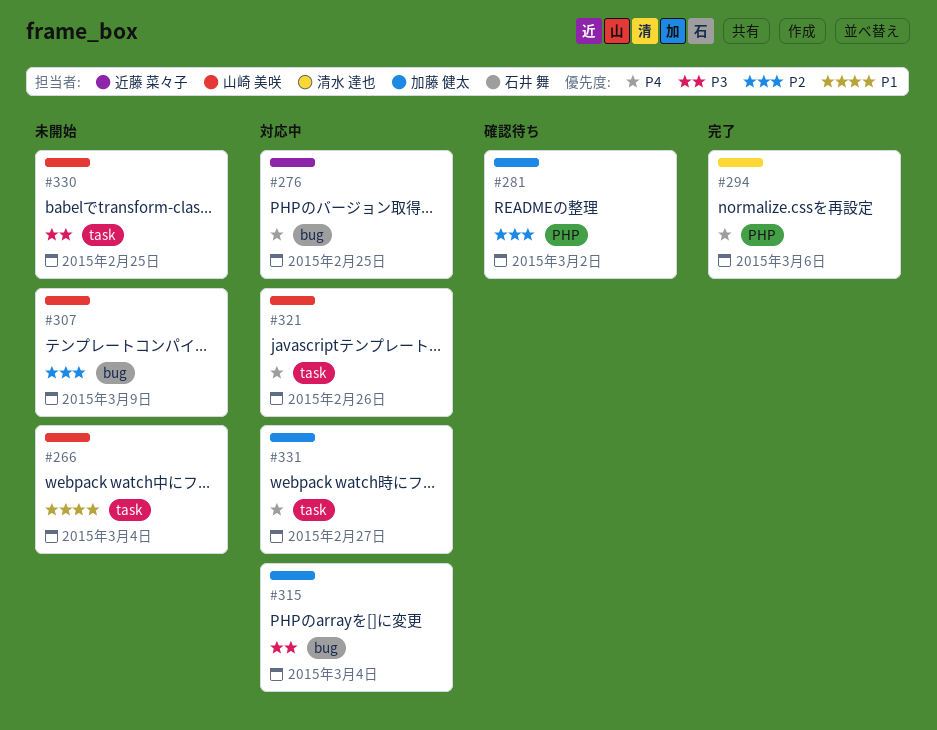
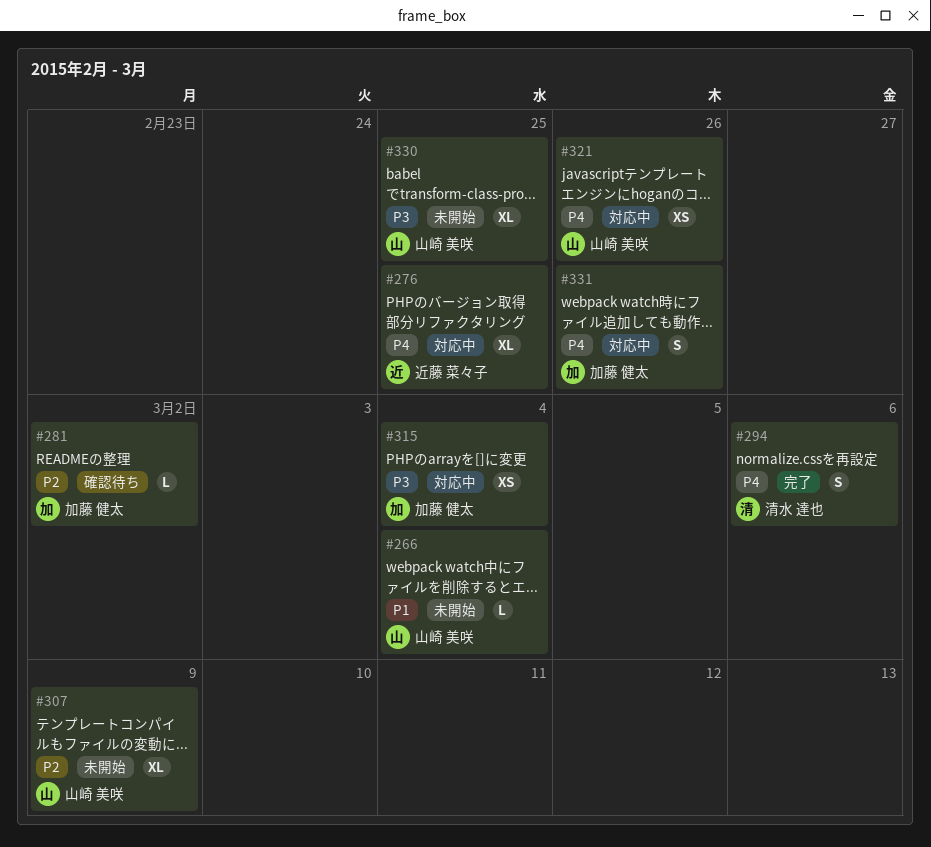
#331, due: Feb 27 -> Feb 26

